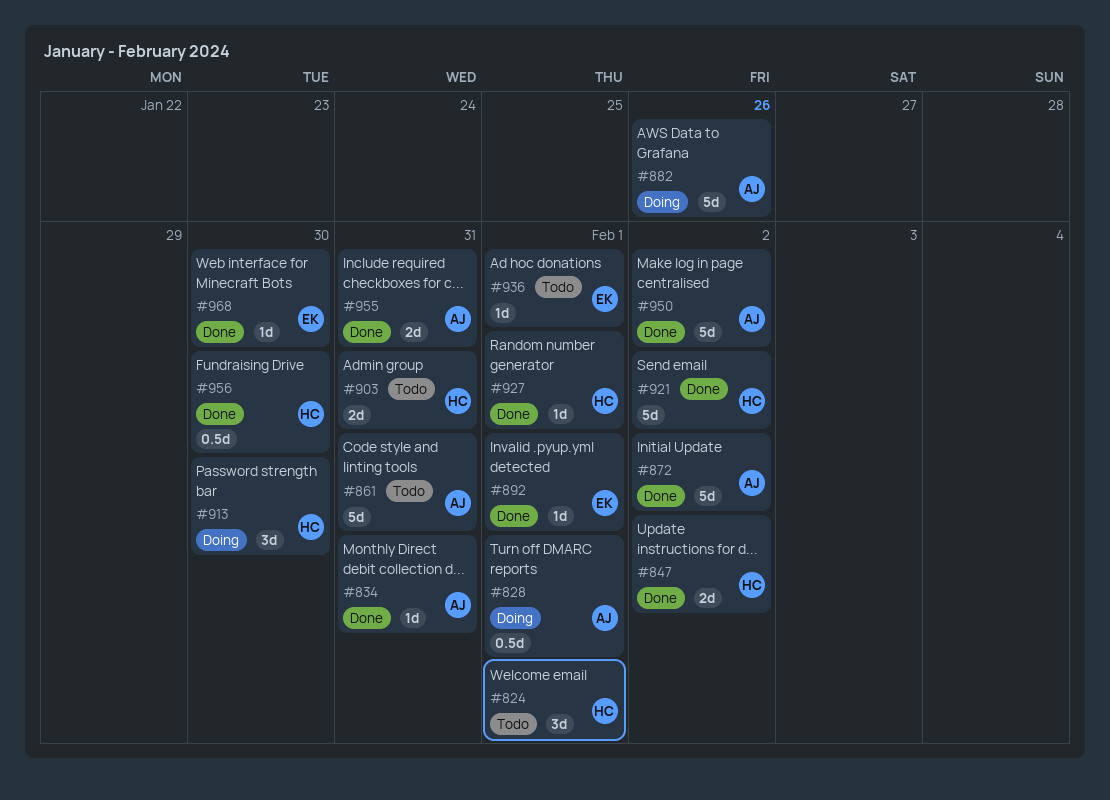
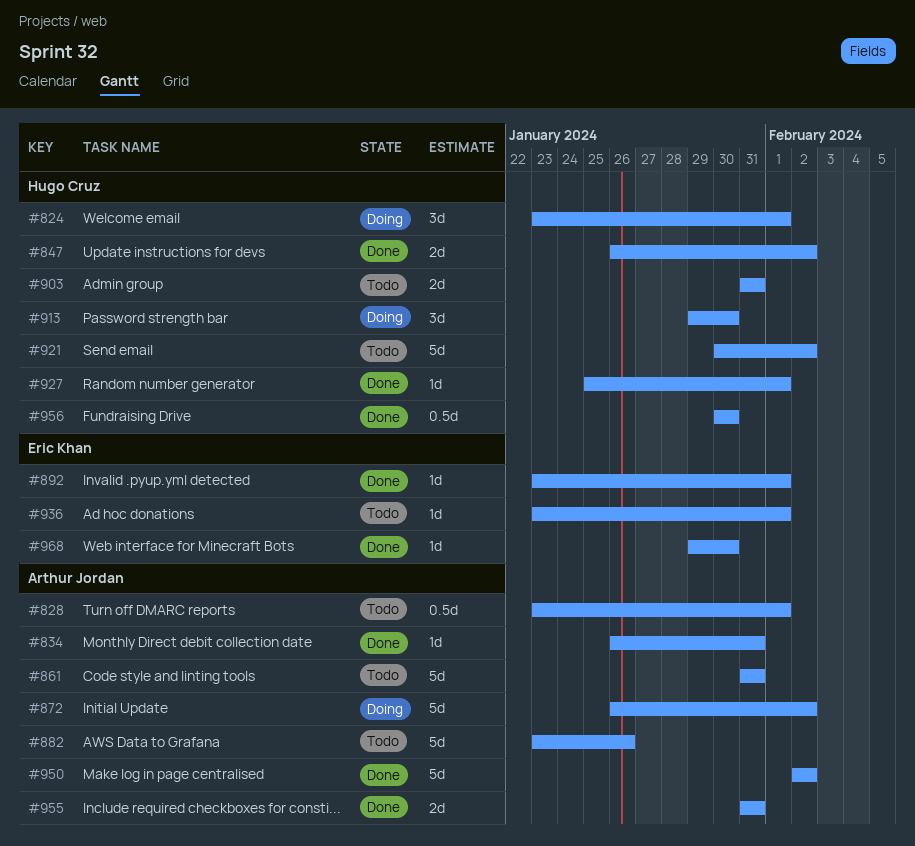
#824, status: Todo -> Doing
#828, status: Doing -> Todo
#872, status: Done -> Doing
#882, status: Doing -> Todo
#921, status: Done -> Todo

